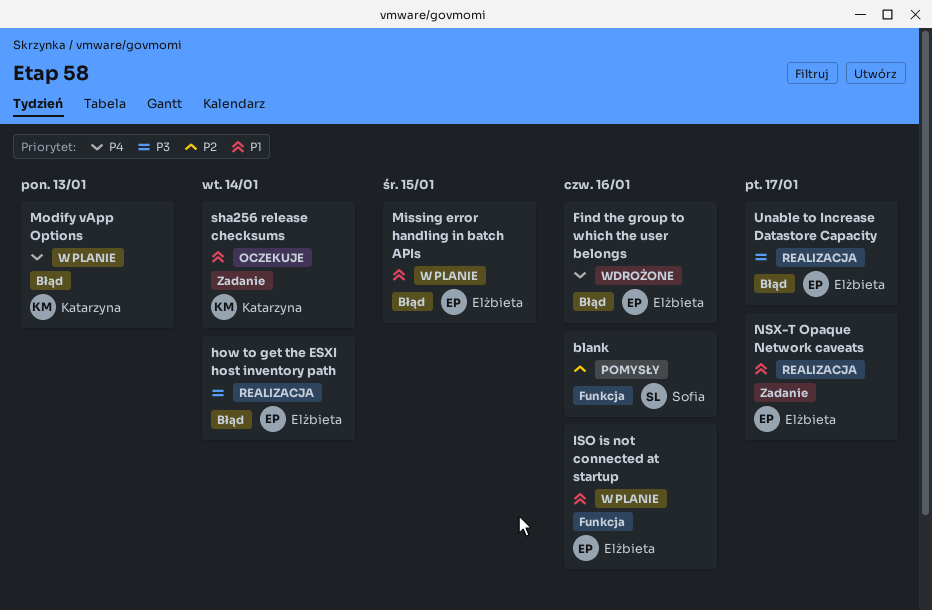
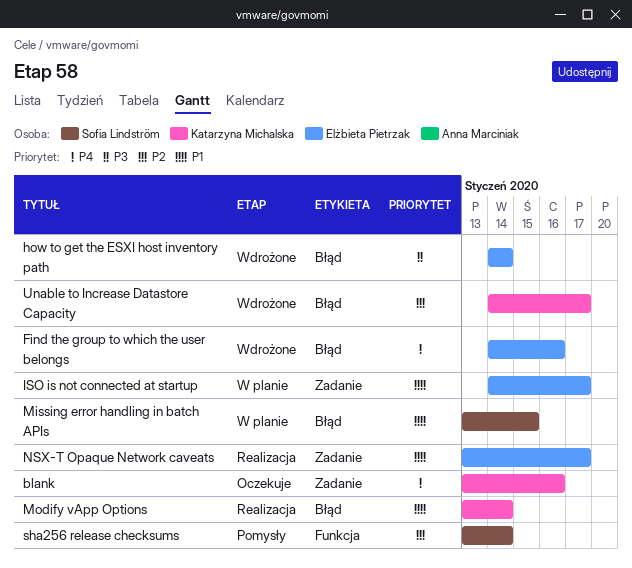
blank, status: Pomysły -> Oczekuje
blank, owner: Sofia Lindström -> Katarzyna Michalska
blank, priority: P2 -> P4
blank, label: Funkcja -> Zadanie
how to get the ESXI host inventory path, status: Realizacja -> Wdrożone
ISO is not connected at startup, label: Funkcja -> Zadanie
ISO is not connected at startup, due: Jan 16 -> Jan 17
Missing error handling in batch APIs, owner: Elżbieta Pietrzak -> Sofia Lindström
Modify vApp Options, status: W planie -> Realizacja
Modify vApp Options, priority: P4 -> P1
Modify vApp Options, due: Jan 13 -> Jan 14
sha256 release checksums, status: Oczekuje -> Pomysły
sha256 release checksums, owner: Katarzyna Michalska -> Sofia Lindström
sha256 release checksums, priority: P1 -> P2
sha256 release checksums, label: Zadanie -> Funkcja
Unable to Increase Datastore Capacity, status: Realizacja -> Wdrożone
Unable to Increase Datastore Capacity, owner: Elżbieta Pietrzak -> Katarzyna Michalska
Unable to Increase Datastore Capacity, priority: P3 -> P2

